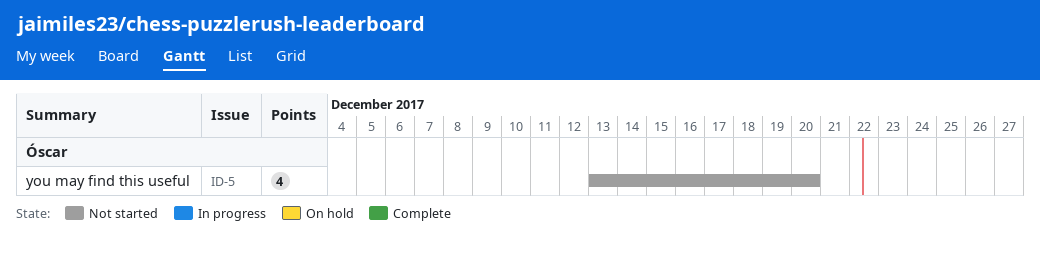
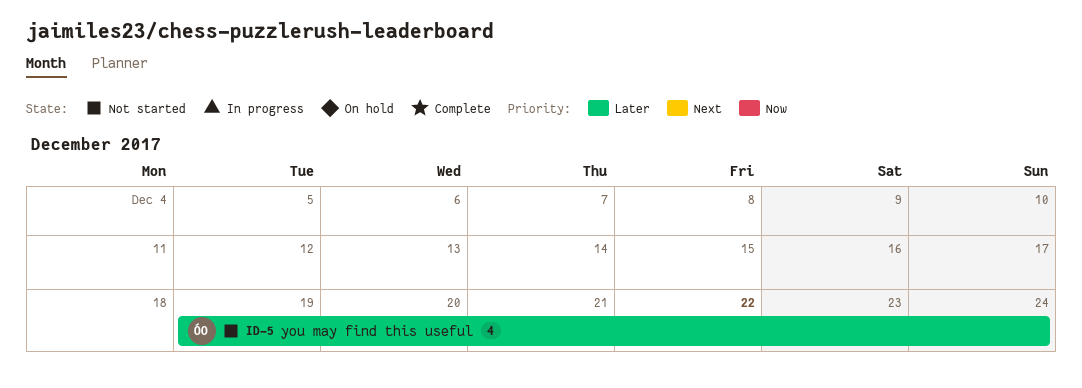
ID-5, start: Dec 13 -> Dec 19
ID-5, due: Dec 20 -> Dec 24

